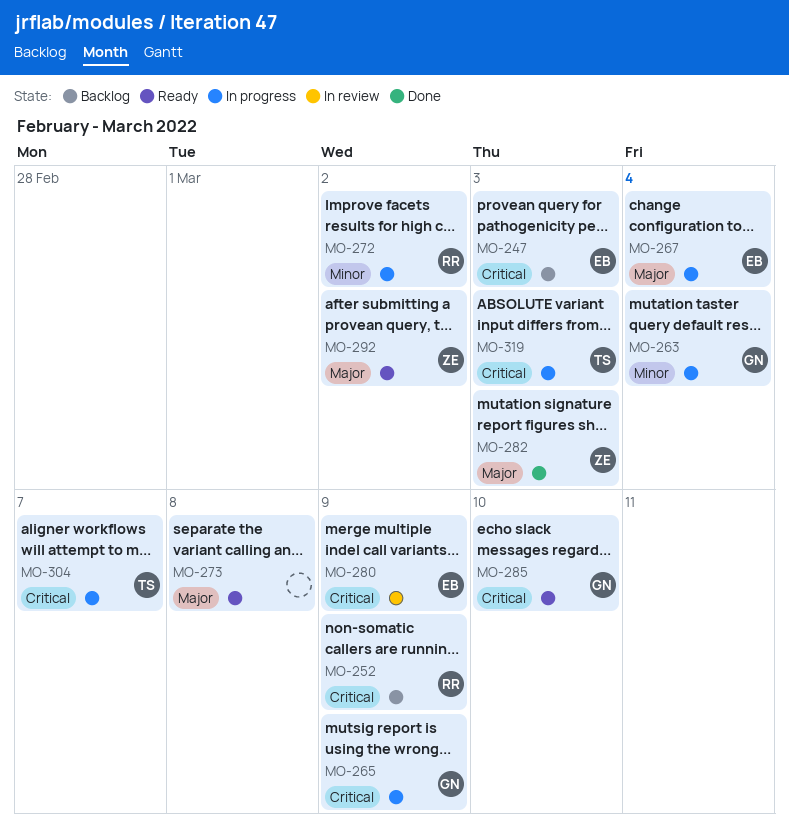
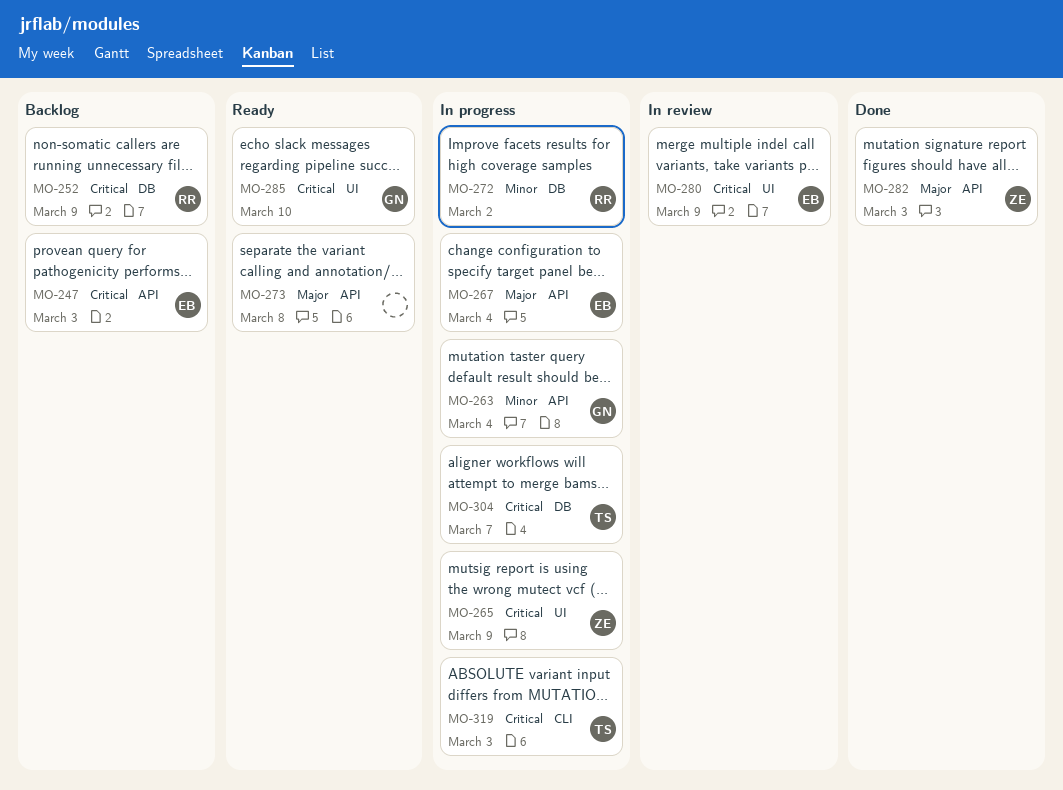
MO-265, owner: GN -> ZE
MO-292: present -> none

